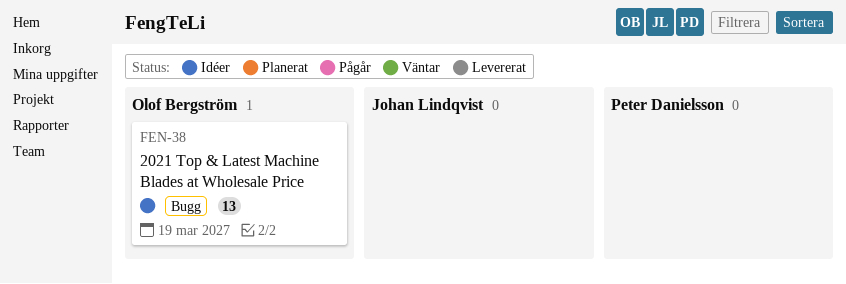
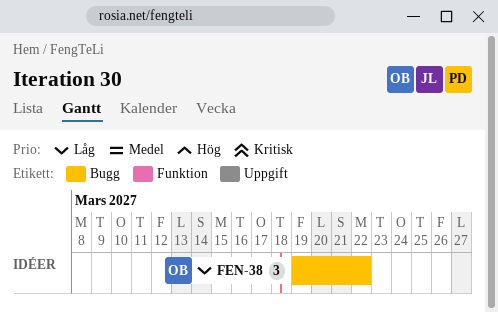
FEN-38, estimate: 13 -> 3
FEN-38, due: Mar 19 -> Mar 22

